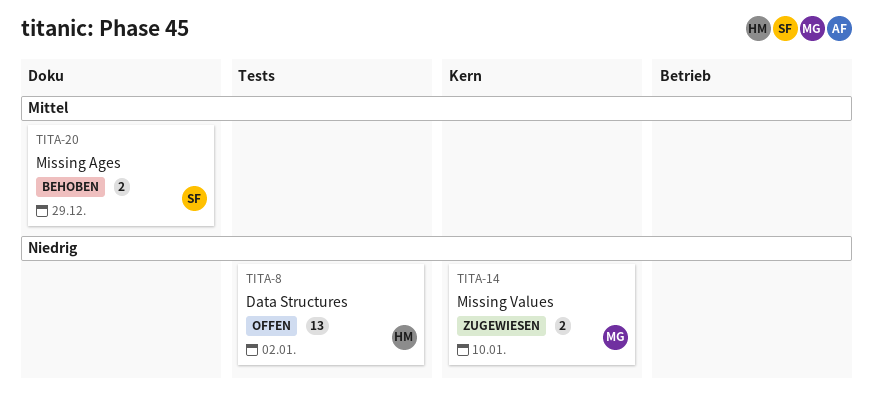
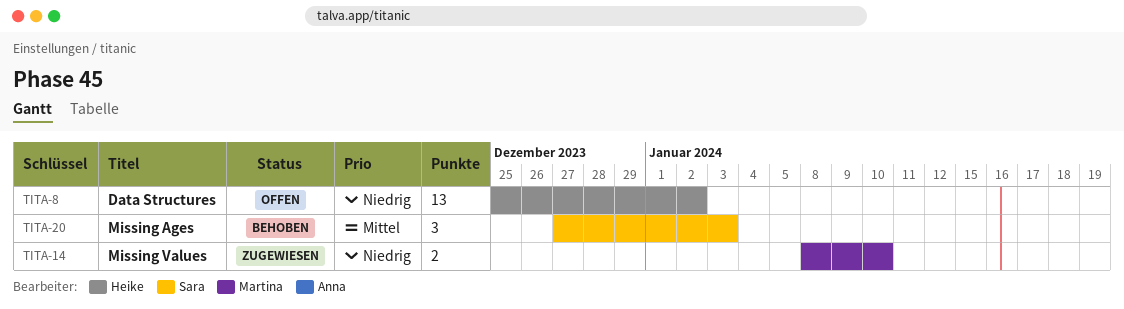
TITA-20, estimate: 2 -> 3
TITA-20, due: Dec 29 -> Jan 3

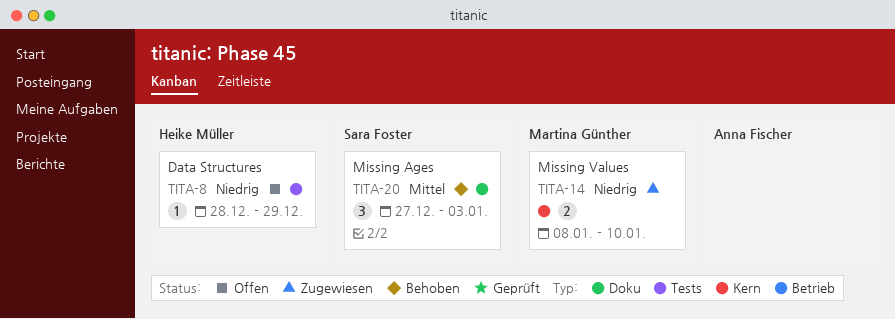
TITA-8, estimate: 13 -> 1
TITA-8, start: Dec 25 -> Dec 28
TITA-8, due: Jan 2 -> Dec 29

